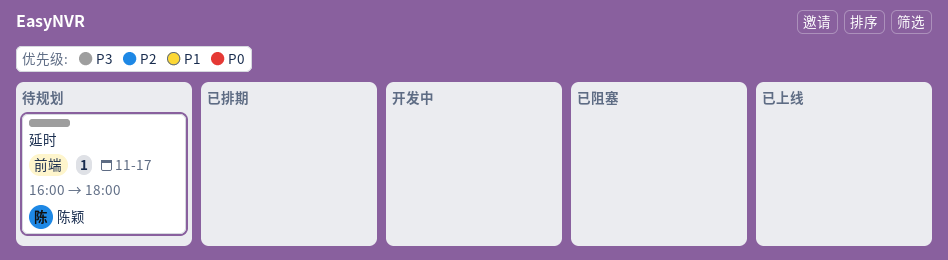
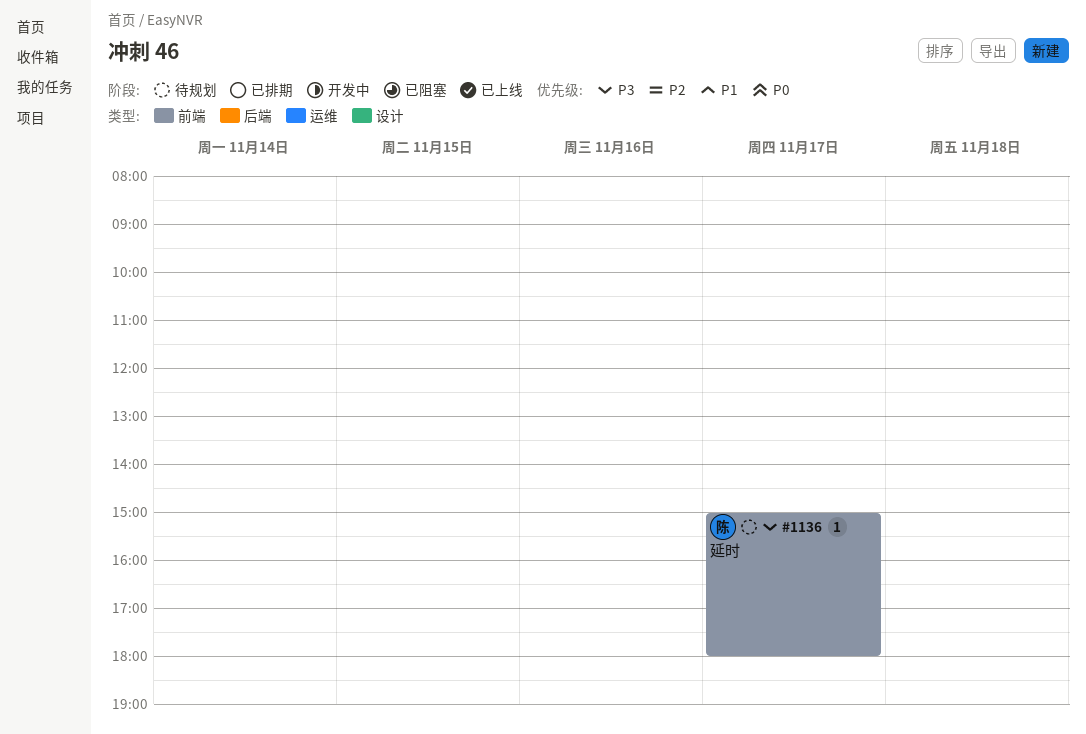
延时, begins: 16:00 -> 15:00

